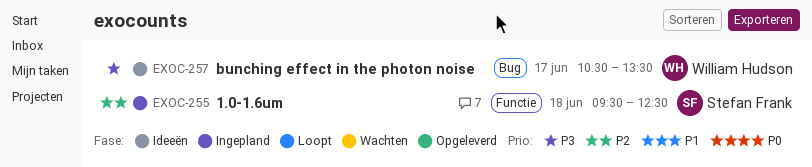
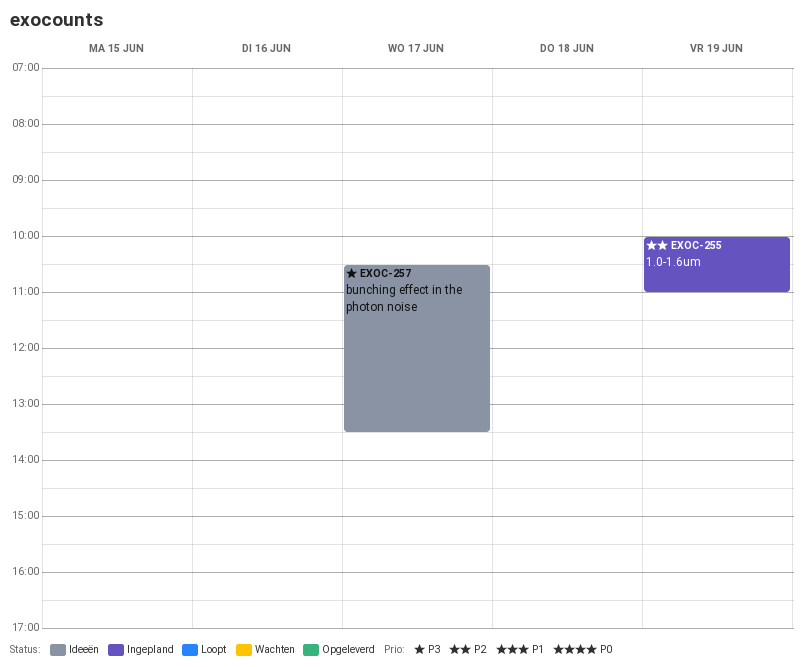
EXOC-255, day: Jun 18 -> Jun 19
EXOC-255, begins: 09:30 -> 10:00
EXOC-255, ends: 12:30 -> 11:00

